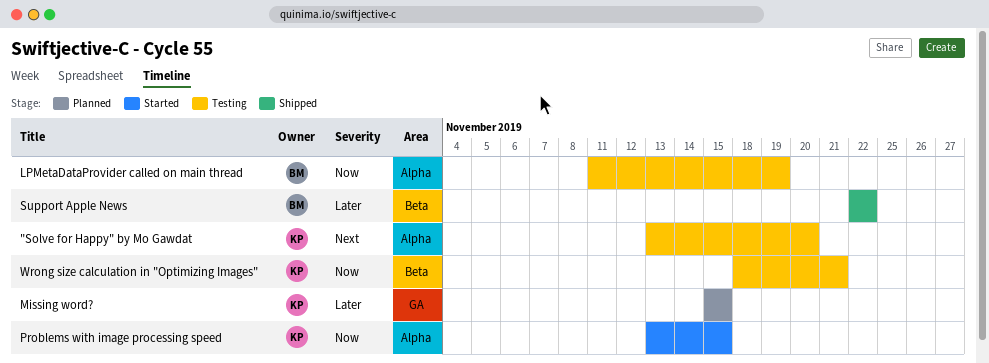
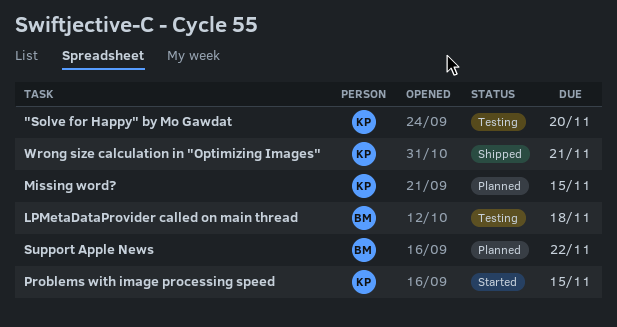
LPMetaDataProvider called on main thread, due: Nov 19 -> Nov 18
Support Apple News, status: Shipped -> Planned
Wrong size calculation in "Optimizing Images", status: Testing -> Shipped

